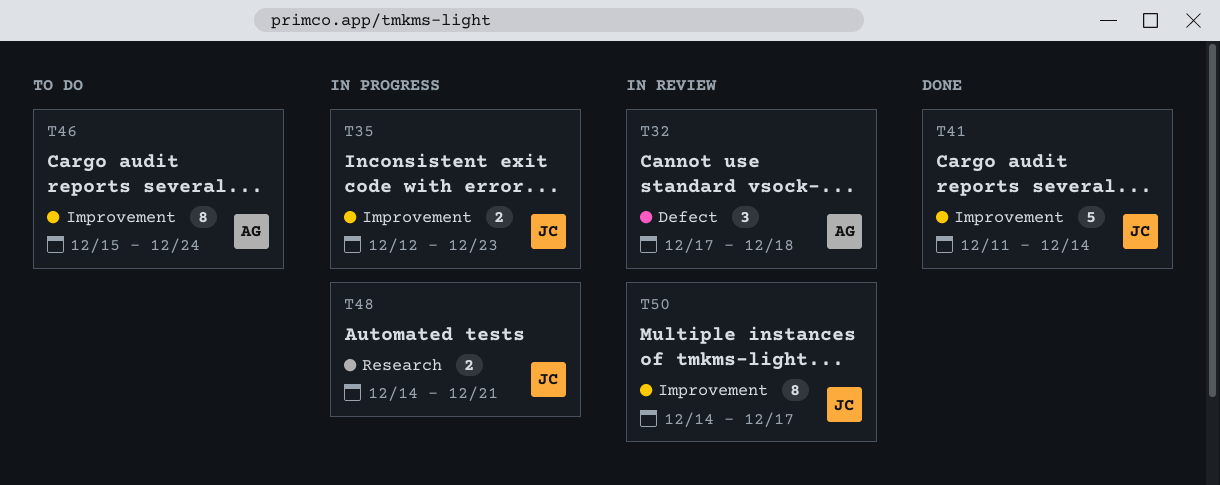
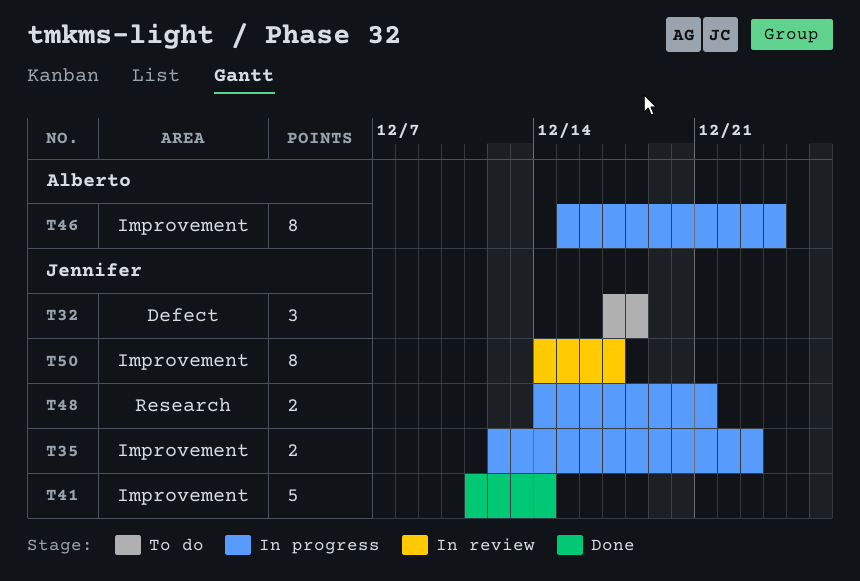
T32, status: In review -> To do
T32, owner: Alberto -> Jennifer
T46, status: To do -> In progress

